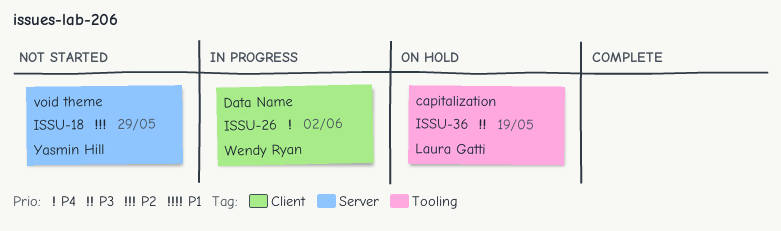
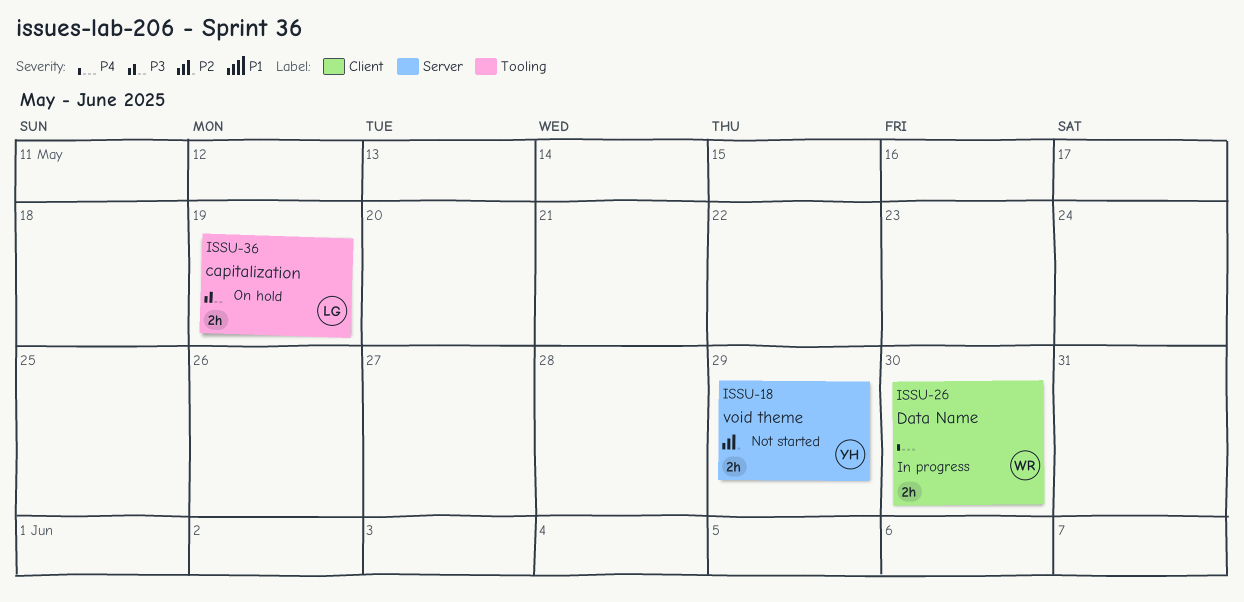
ISSU-26, due: Jun 2 -> May 30

